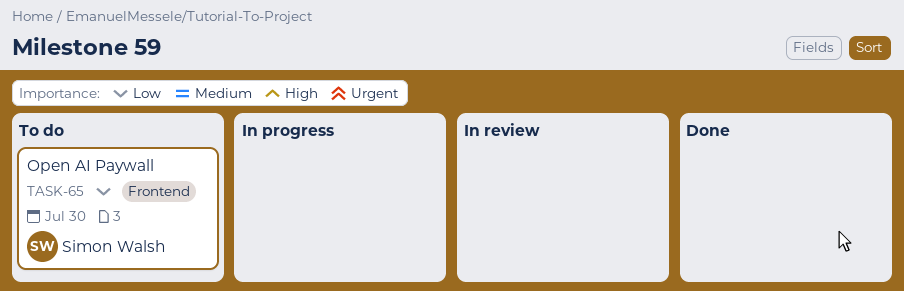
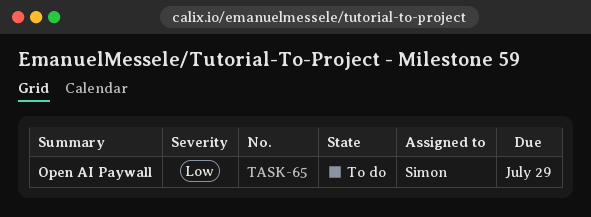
TASK-65, due: Jul 30 -> Jul 29

